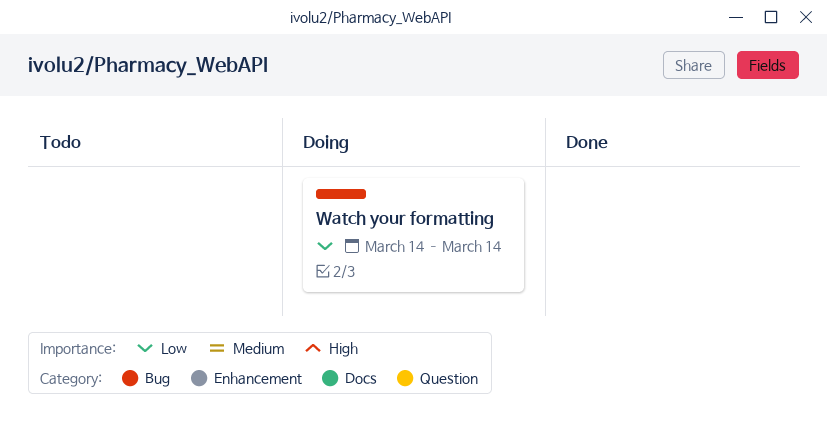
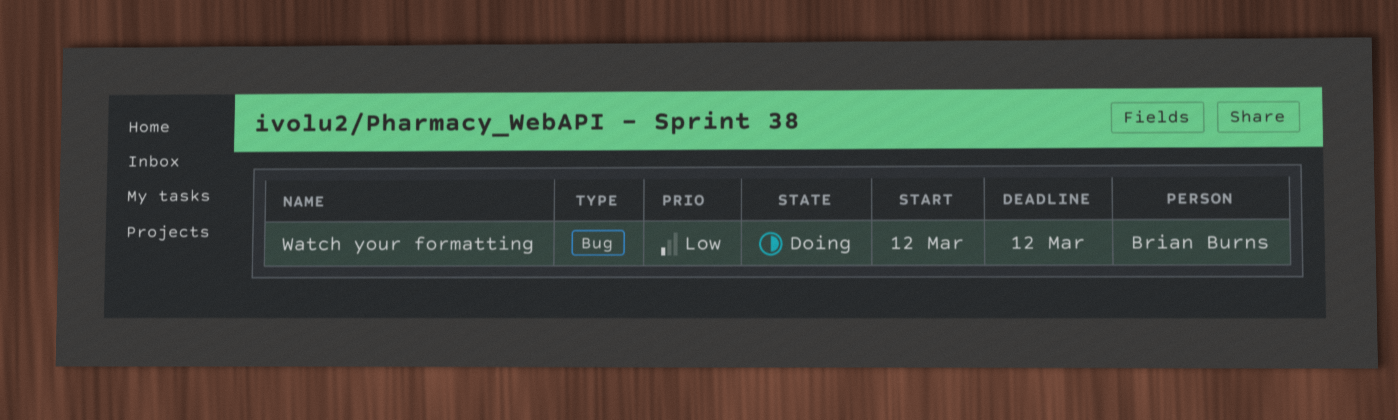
Watch your formatting, start: Mar 14 -> Mar 12
Watch your formatting, due: Mar 14 -> Mar 12

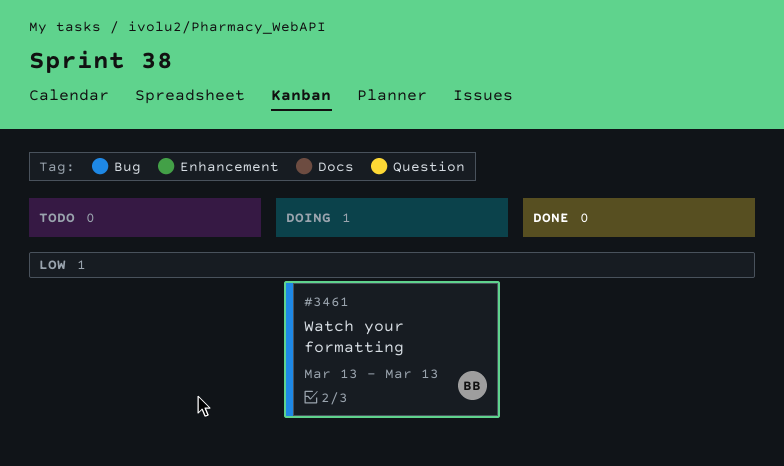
Watch your formatting, start: Mar 12 -> Mar 13
Watch your formatting, due: Mar 12 -> Mar 13

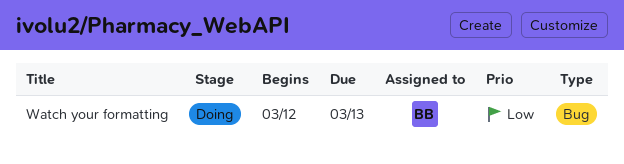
Watch your formatting, start: Mar 13 -> Mar 12

